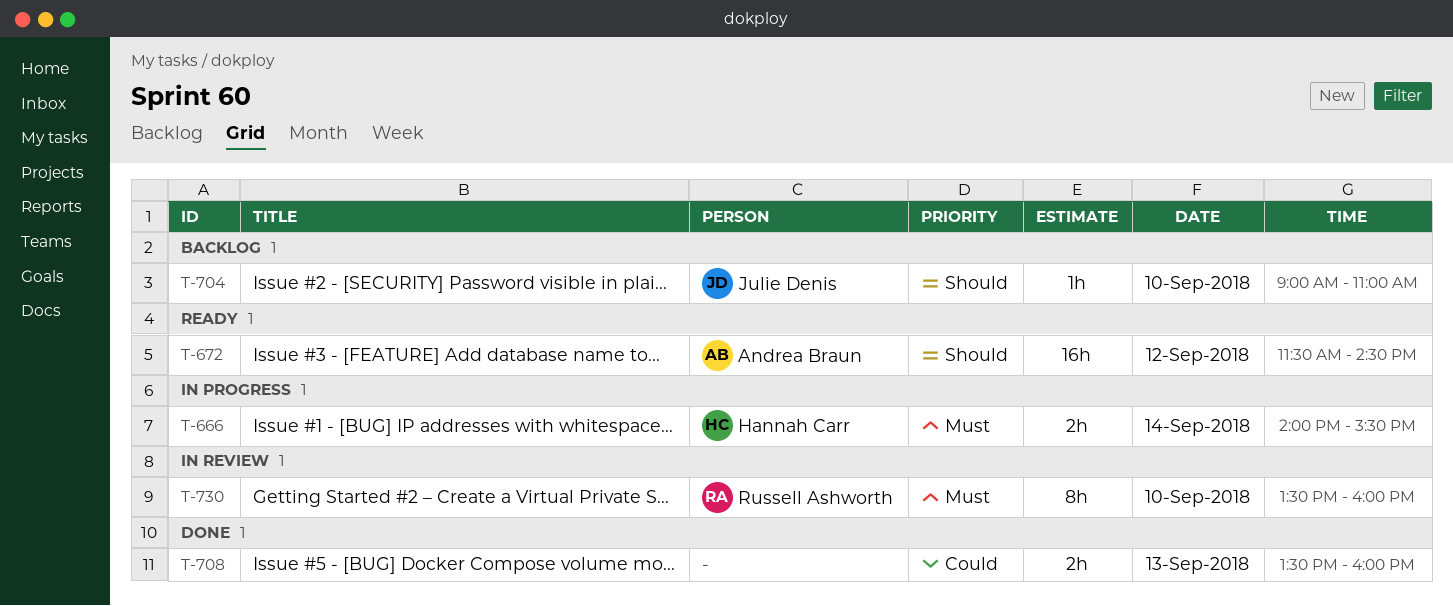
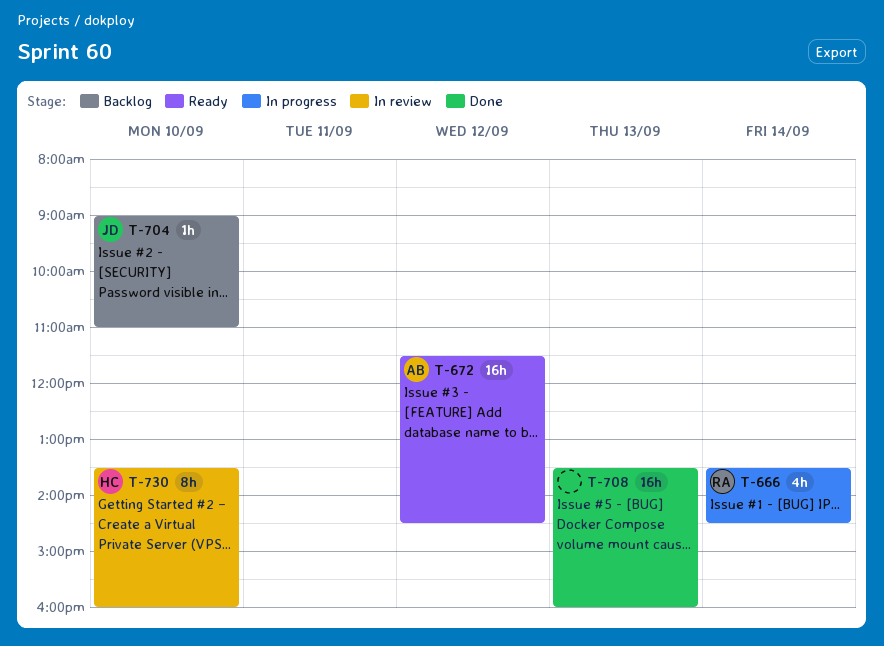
T-666, owner: Hannah Carr -> Russell Ashworth
T-666, estimate: 2h -> 4h
T-666, begins: 14:00 -> 13:30
T-666, ends: 15:30 -> 14:30
T-708, estimate: 2h -> 16h
T-730, owner: Russell Ashworth -> Hannah Carr

